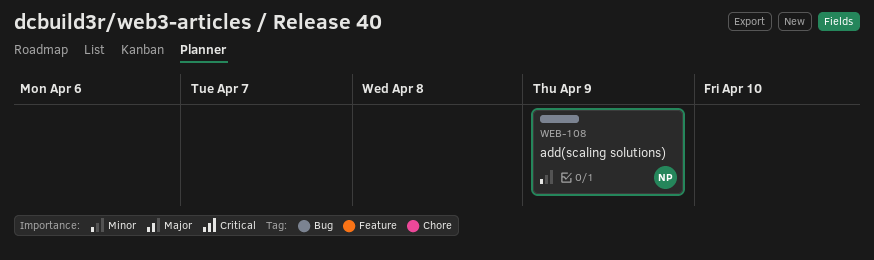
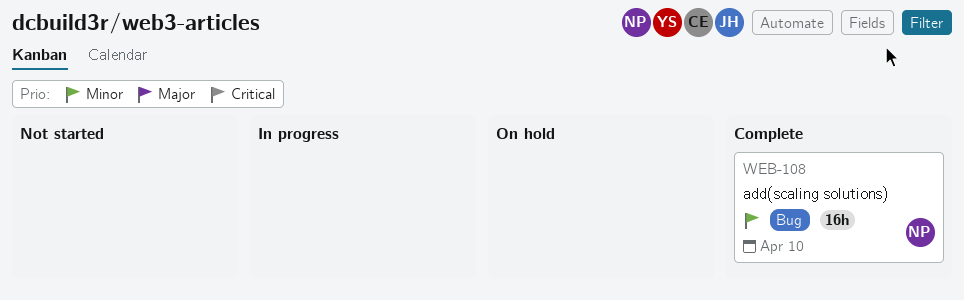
WEB-108, due: Apr 9 -> Apr 10

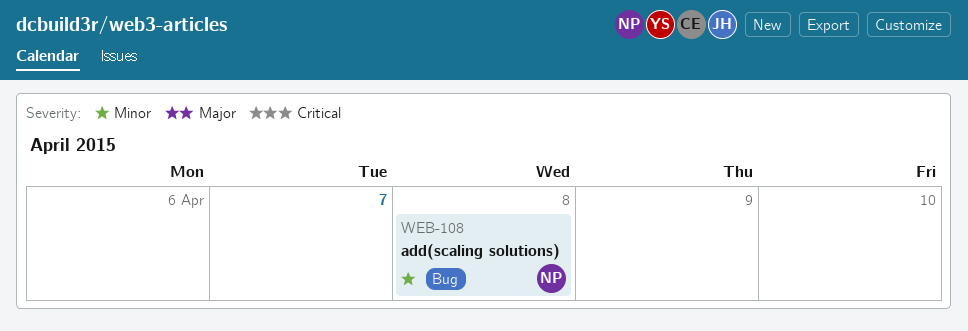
WEB-108, due: Apr 10 -> Apr 8

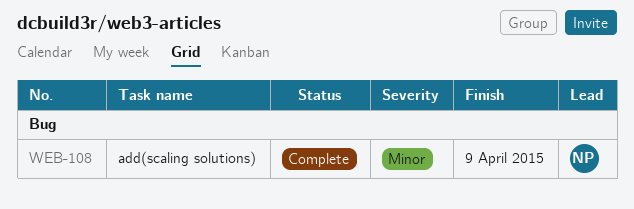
WEB-108, due: Apr 8 -> Apr 9

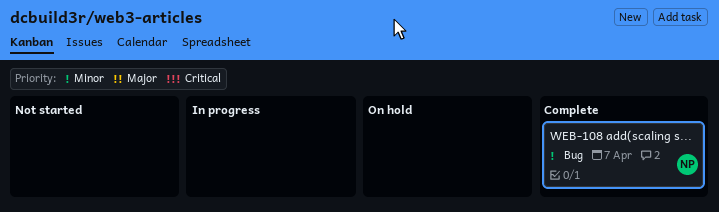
WEB-108, due: Apr 9 -> Apr 7

